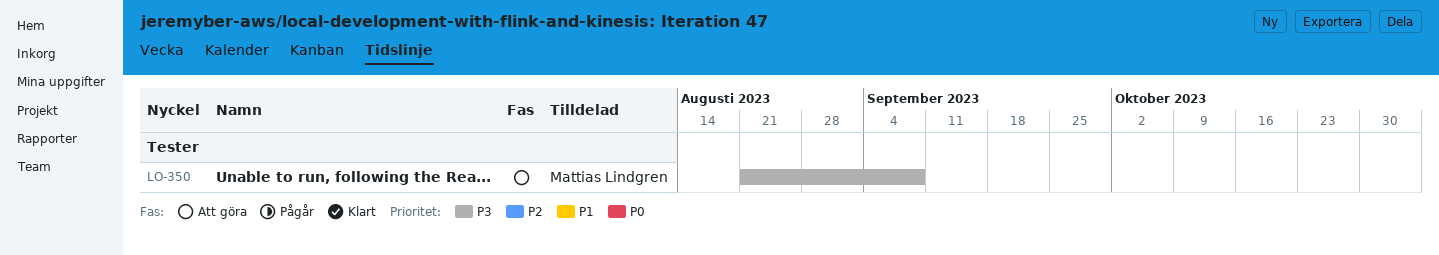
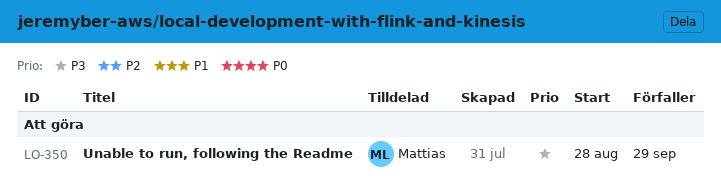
LO-350, start: Aug 21 -> Aug 28
LO-350, due: Sep 8 -> Sep 29

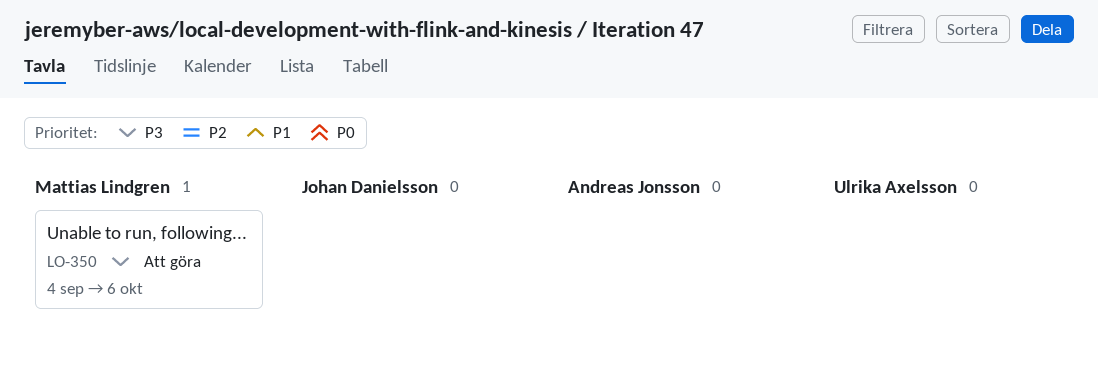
LO-350, start: Aug 28 -> Sep 4
LO-350, due: Sep 29 -> Oct 6

